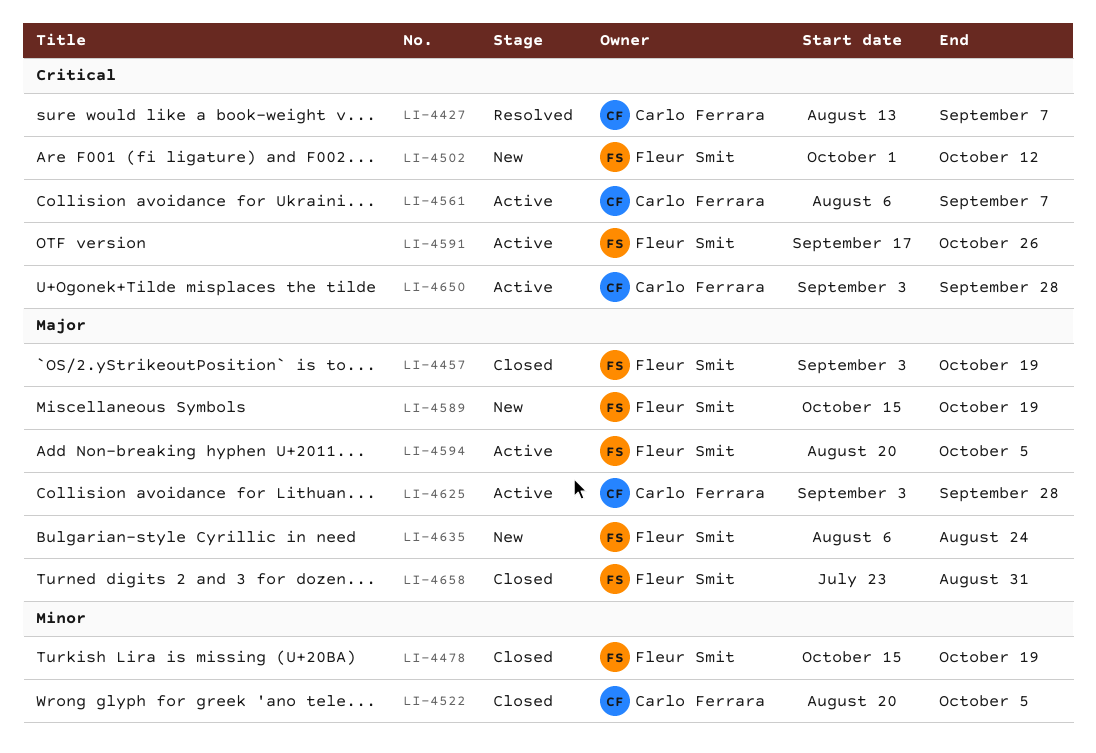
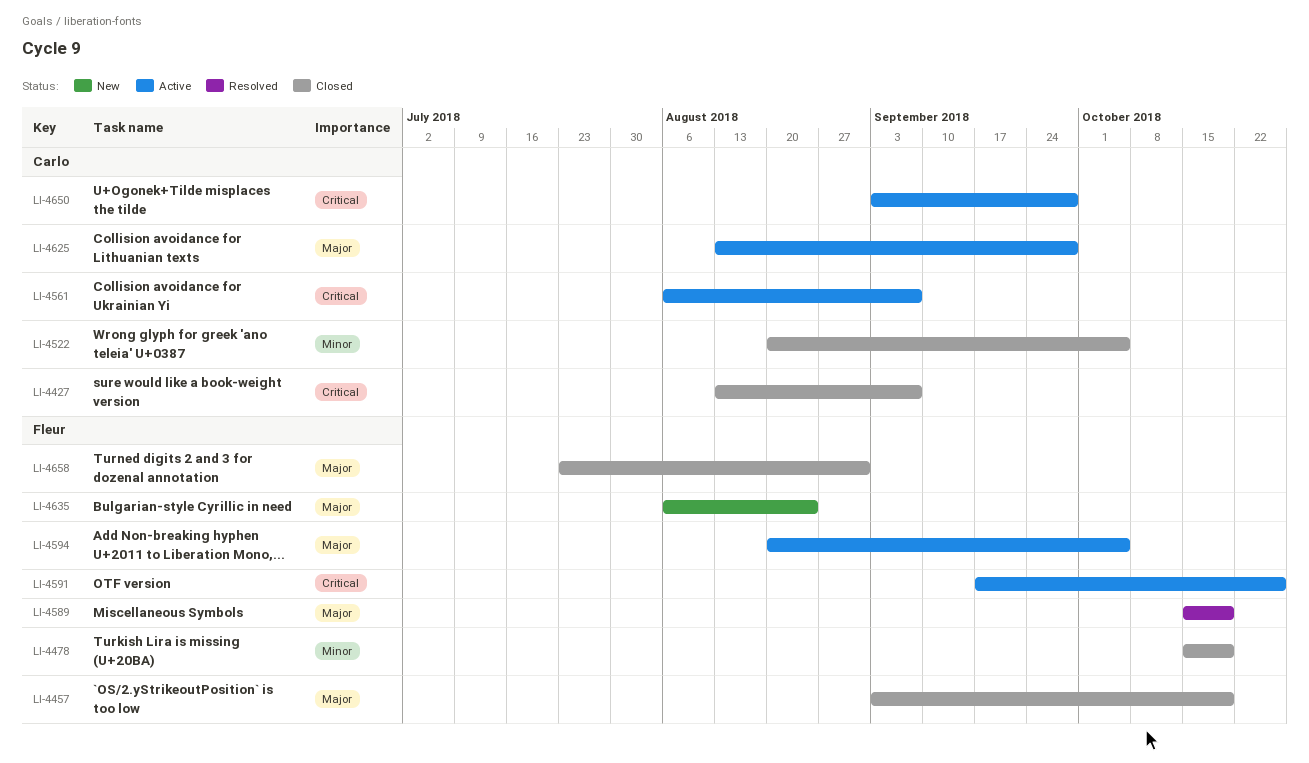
LI-4427, status: Resolved -> Closed
LI-4502: present -> none
LI-4589, status: New -> Resolved
LI-4625, start: Sep 3 -> Aug 13

